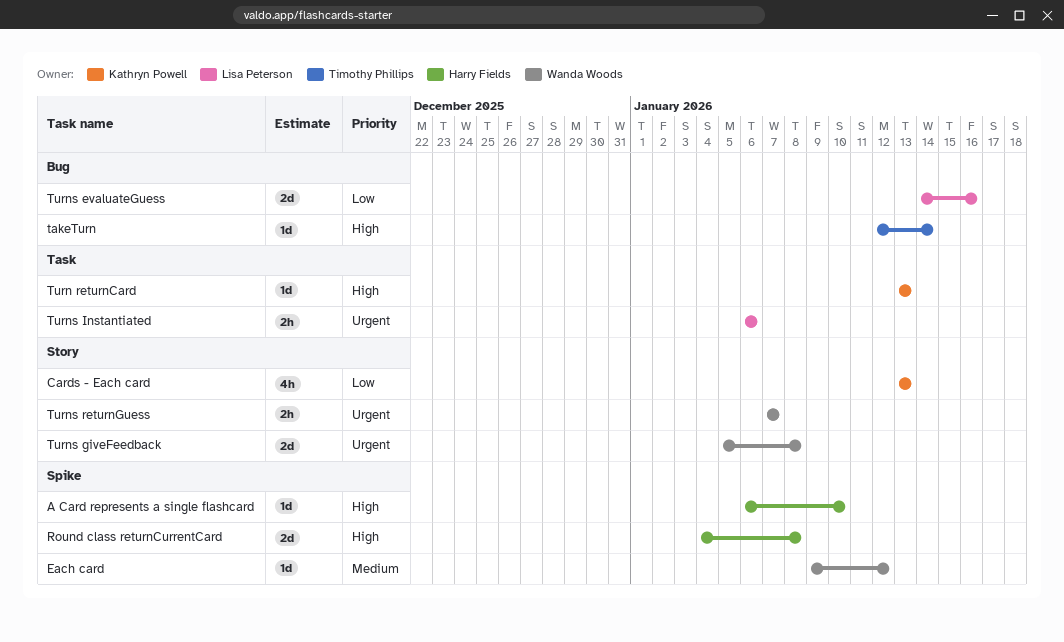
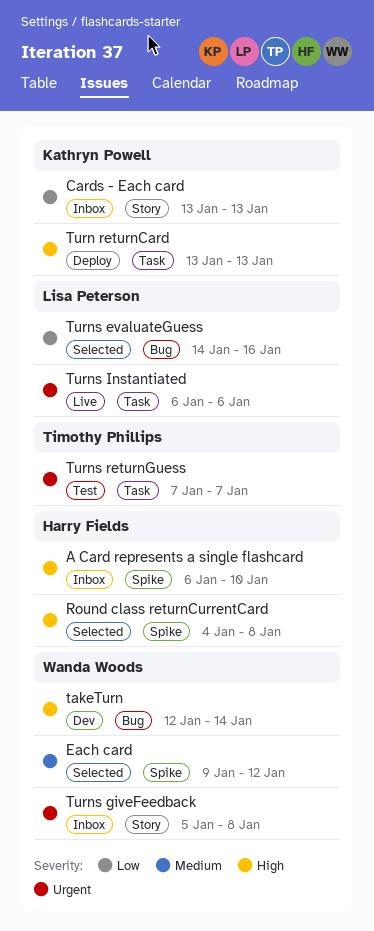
takeTurn, owner: Timothy Phillips -> Wanda Woods
Turns returnGuess, owner: Wanda Woods -> Timothy Phillips
Turns returnGuess, label: Story -> Task

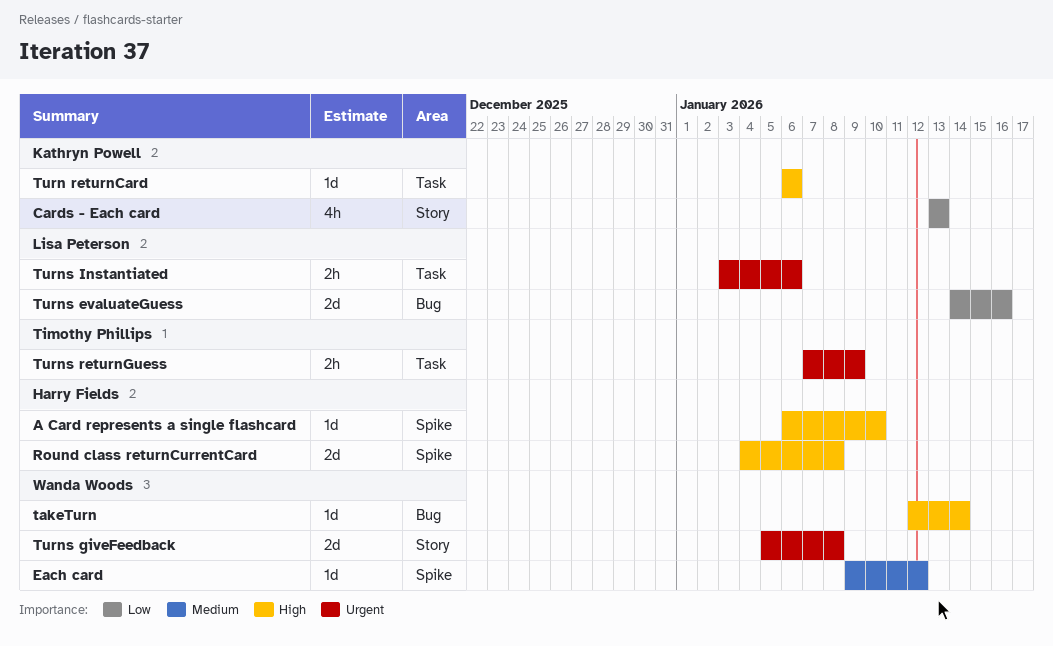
Turn returnCard, start: Jan 13 -> Jan 6
Turn returnCard, due: Jan 13 -> Jan 6
Turns Instantiated, start: Jan 6 -> Jan 3
Turns returnGuess, due: Jan 7 -> Jan 9

